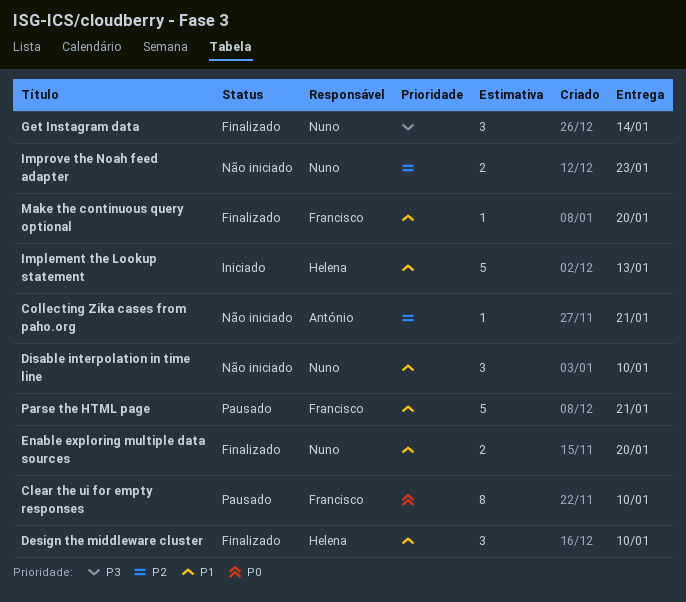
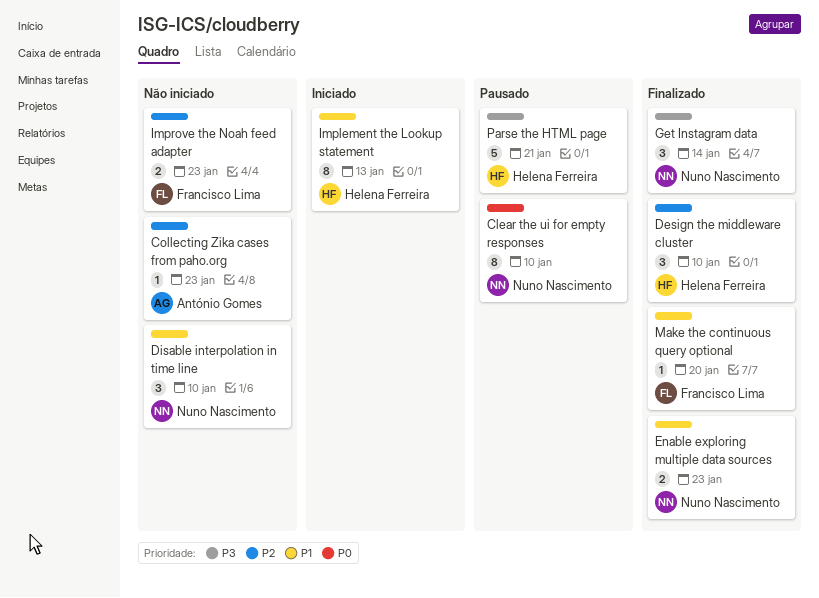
Clear the ui for empty responses, owner: Francisco Lima -> Nuno Nascimento
Collecting Zika cases from paho.org, due: Jan 21 -> Jan 23
Design the middleware cluster, priority: P1 -> P2
Enable exploring multiple data sources, due: Jan 20 -> Jan 23
Implement the Lookup statement, estimate: 5 -> 8
Improve the Noah feed adapter, owner: Nuno Nascimento -> Francisco Lima
Parse the HTML page, owner: Francisco Lima -> Helena Ferreira
Parse the HTML page, priority: P1 -> P3

